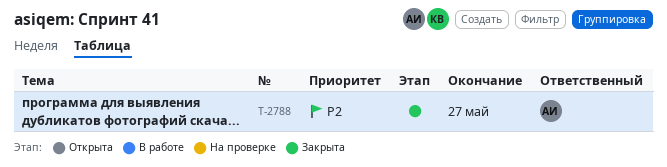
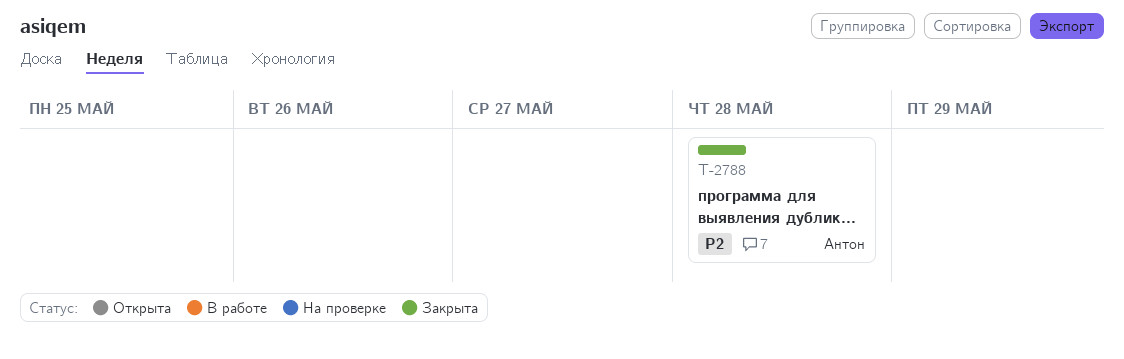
T-2788, due: May 27 -> May 28

